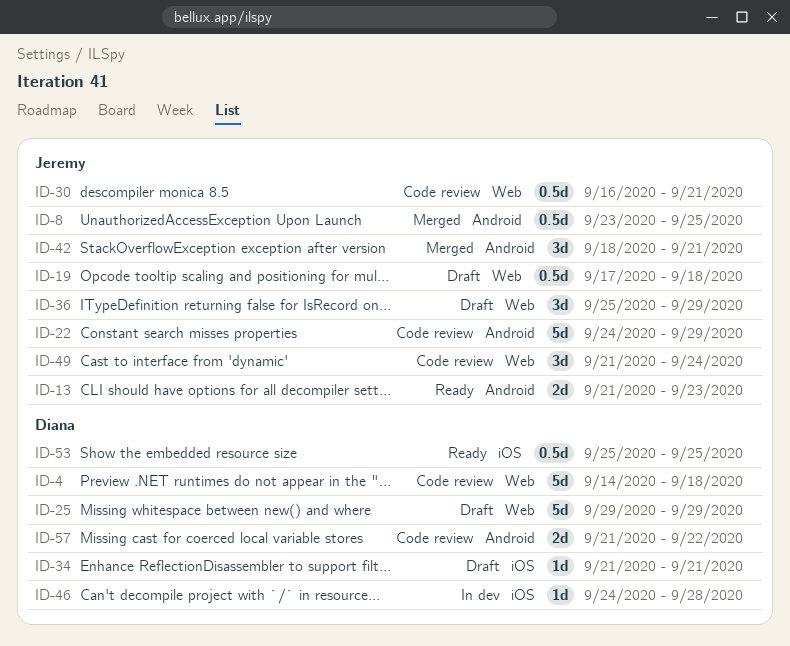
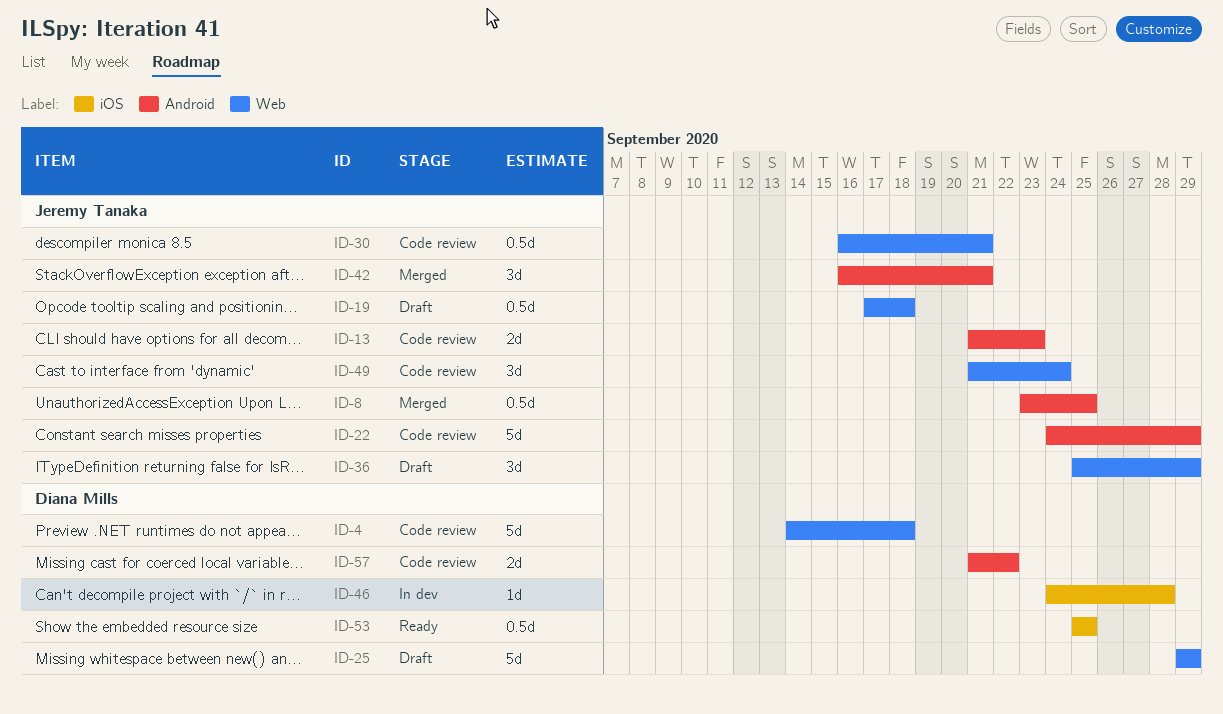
ID-13, status: Ready -> Code review
ID-34: present -> none
ID-42, start: Sep 18 -> Sep 16

